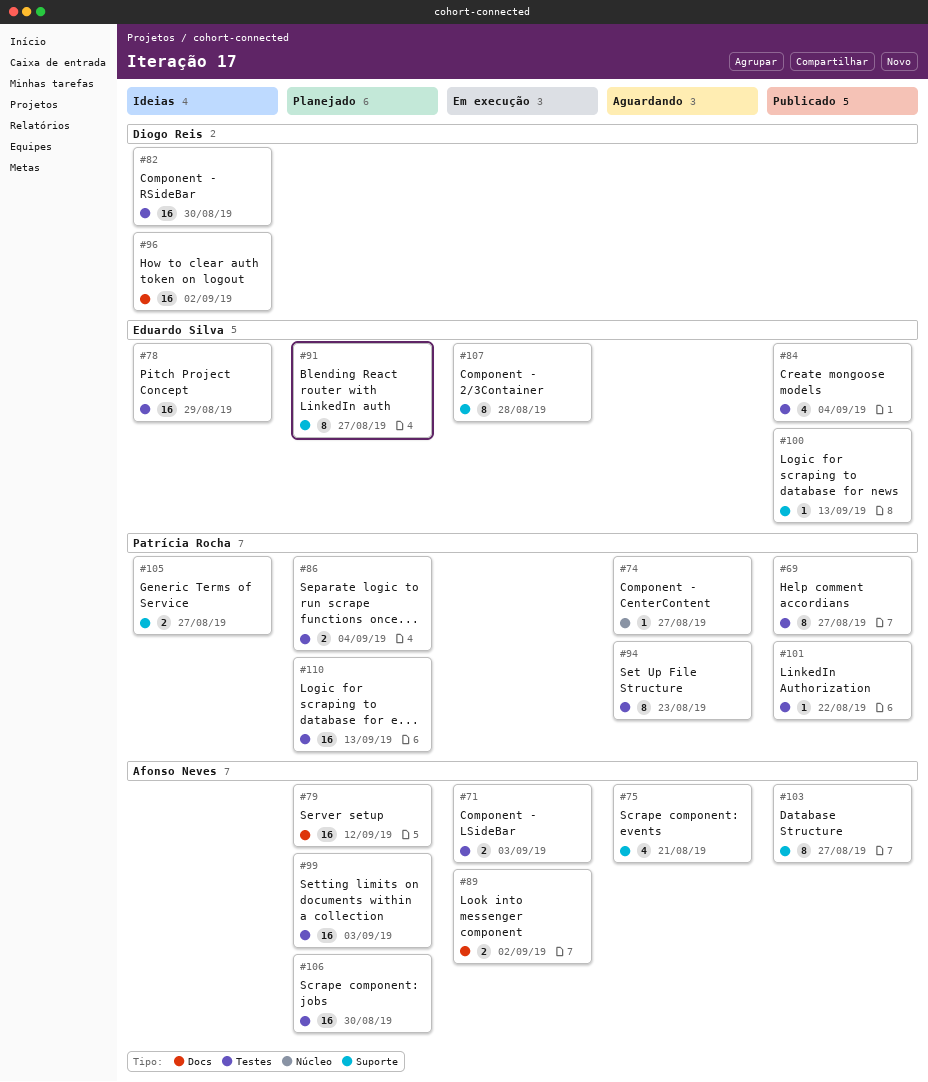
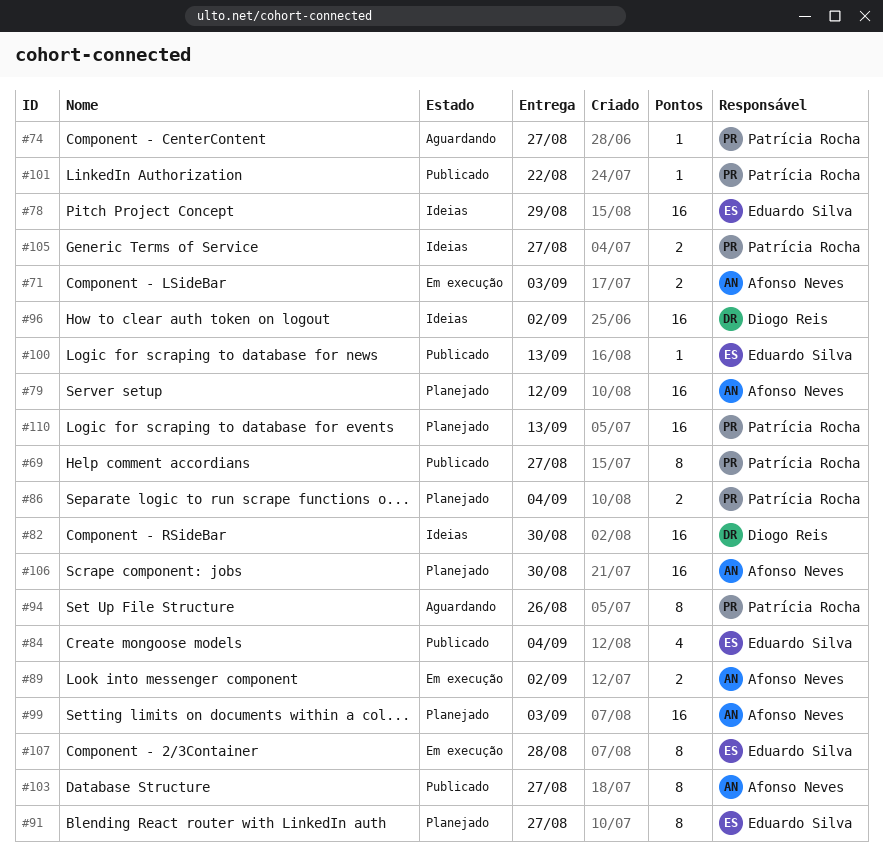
#75: present -> none
#94, due: Aug 23 -> Aug 26

